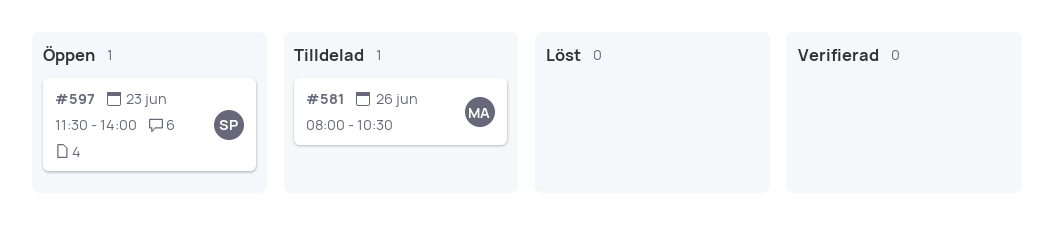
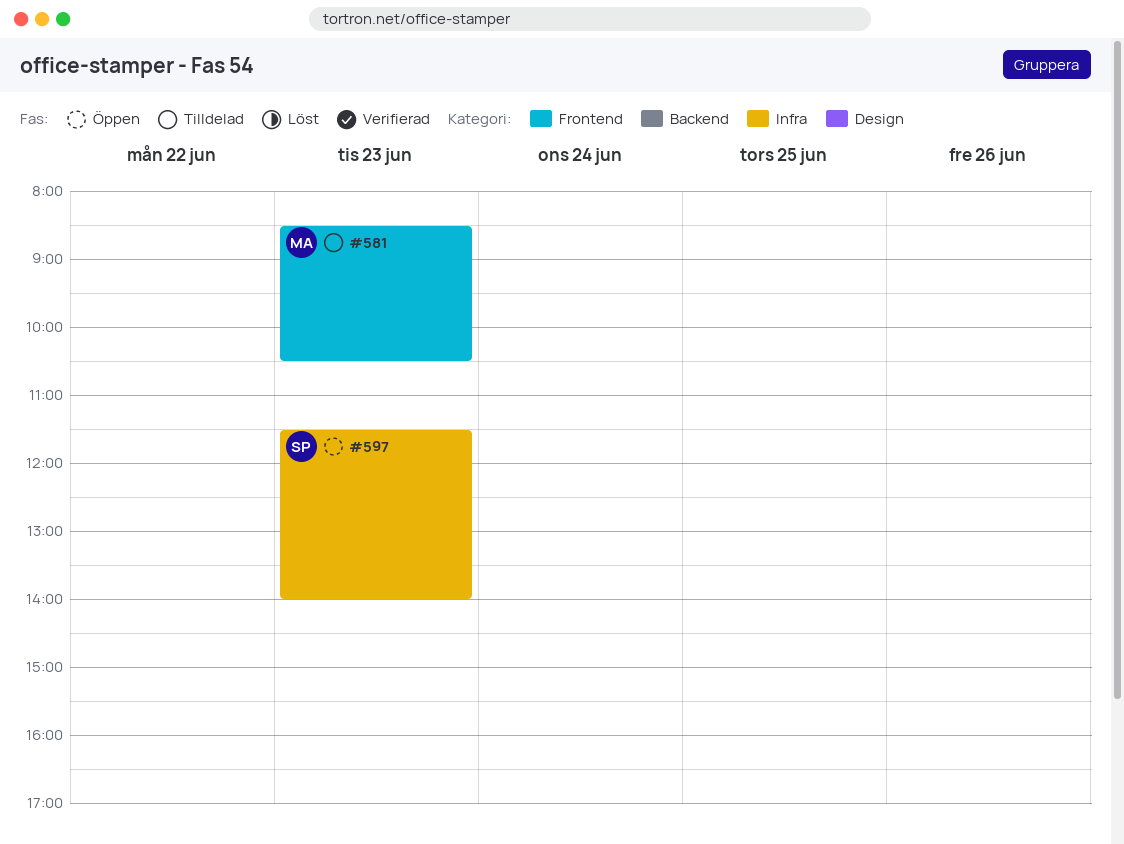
#581, day: Jun 26 -> Jun 23
#581, begins: 08:00 -> 08:30

